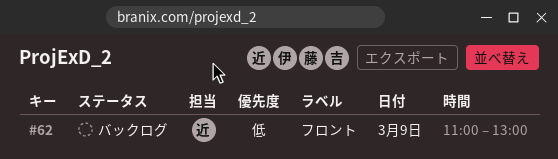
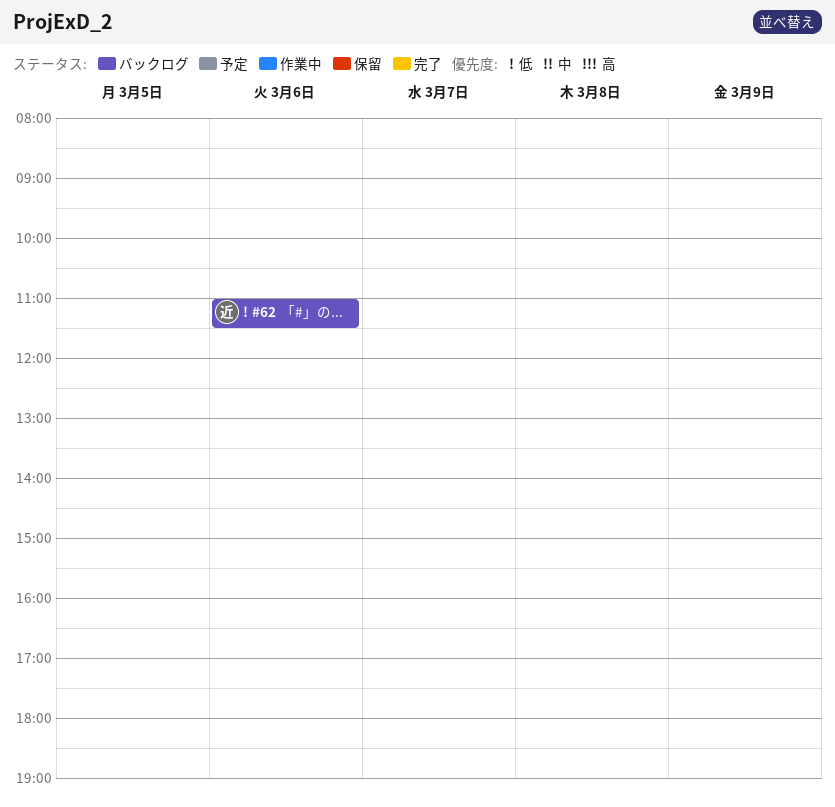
#62, day: Mar 9 -> Mar 6
#62, ends: 13:00 -> 11:30

